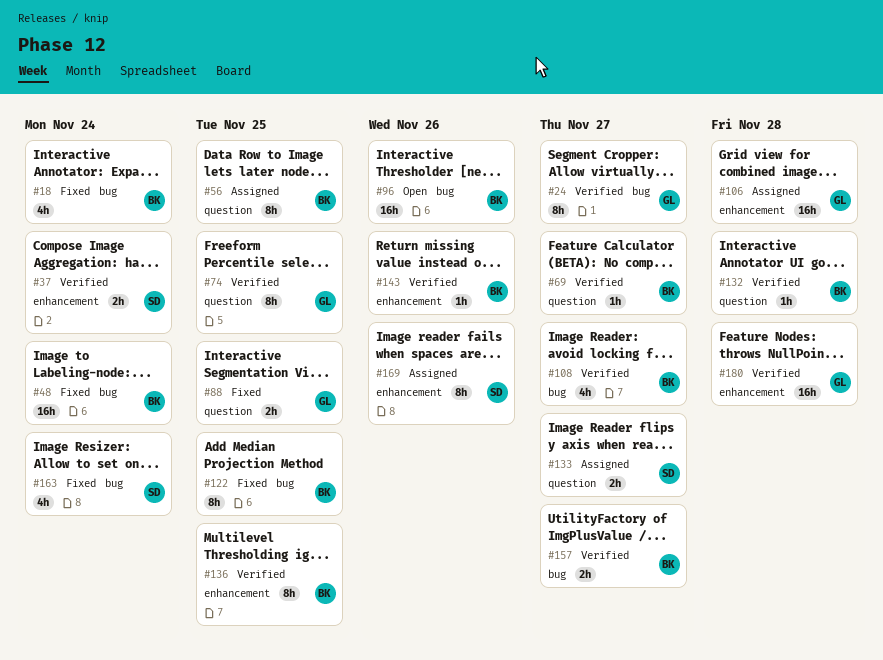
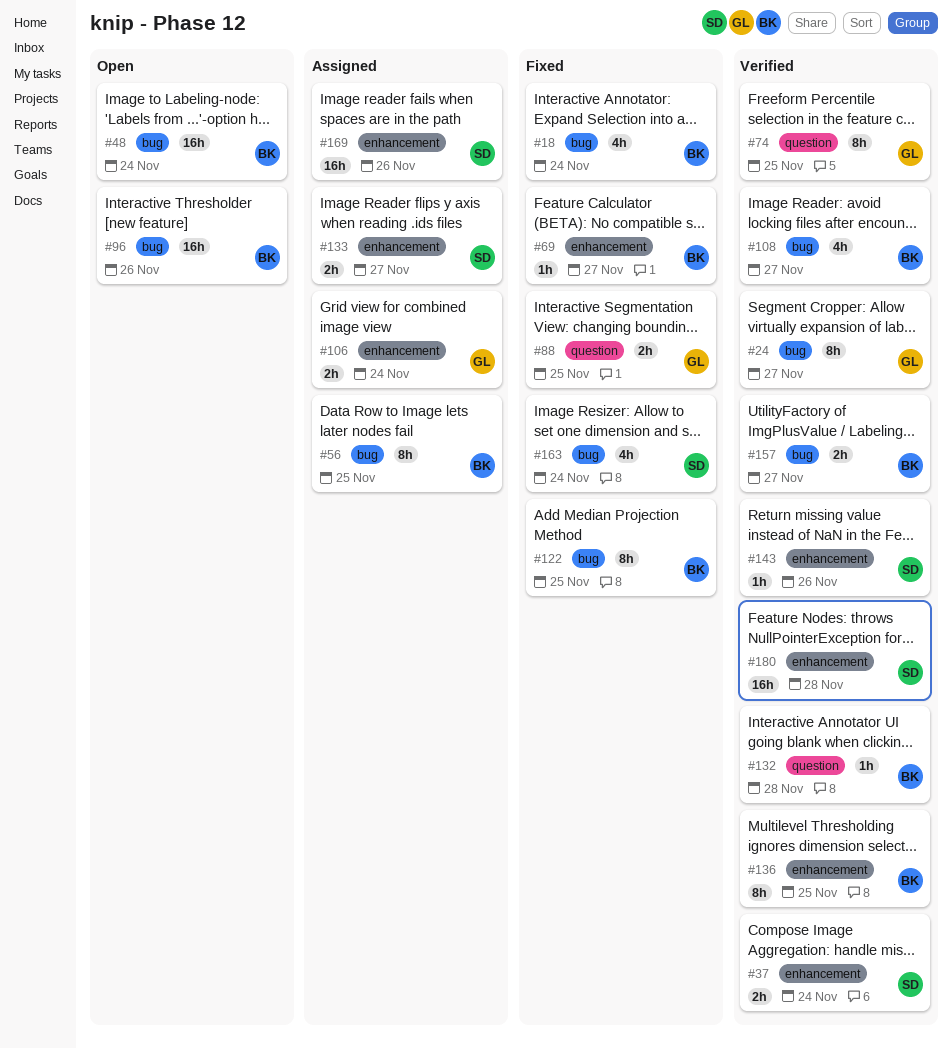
#48, status: Fixed -> Open
#56, label: question -> bug
#69, status: Verified -> Fixed
#69, label: question -> enhancement
#106, estimate: 16h -> 2h
#106, due: Nov 28 -> Nov 24
#133, label: question -> enhancement
#143, owner: BK -> SD
#169, estimate: 8h -> 16h
#180, owner: GL -> SD

